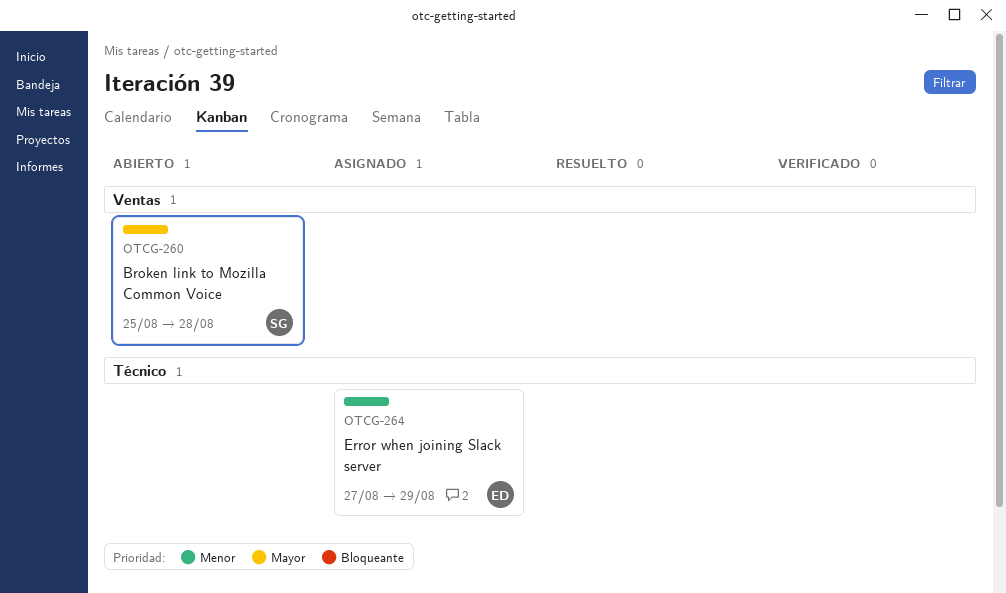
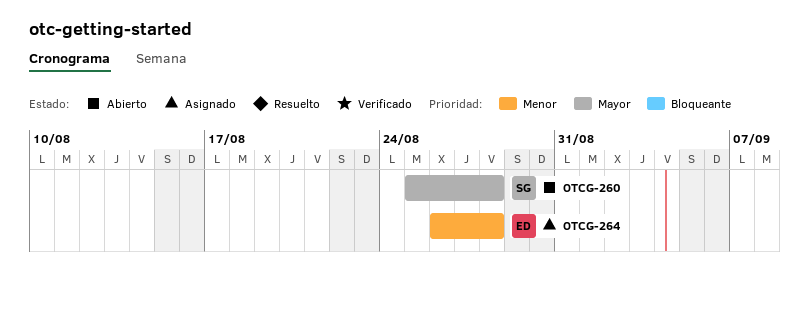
OTCG-264, start: Aug 27 -> Aug 26
OTCG-264, due: Aug 29 -> Aug 28

